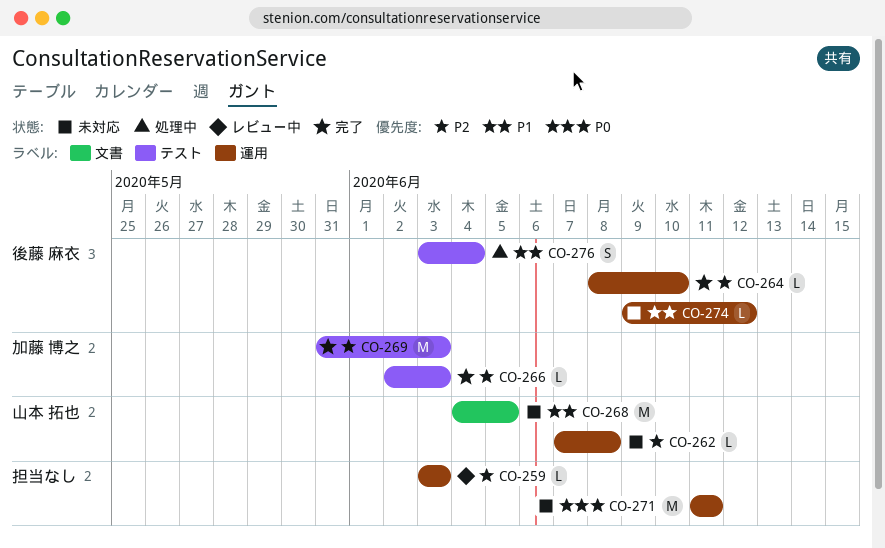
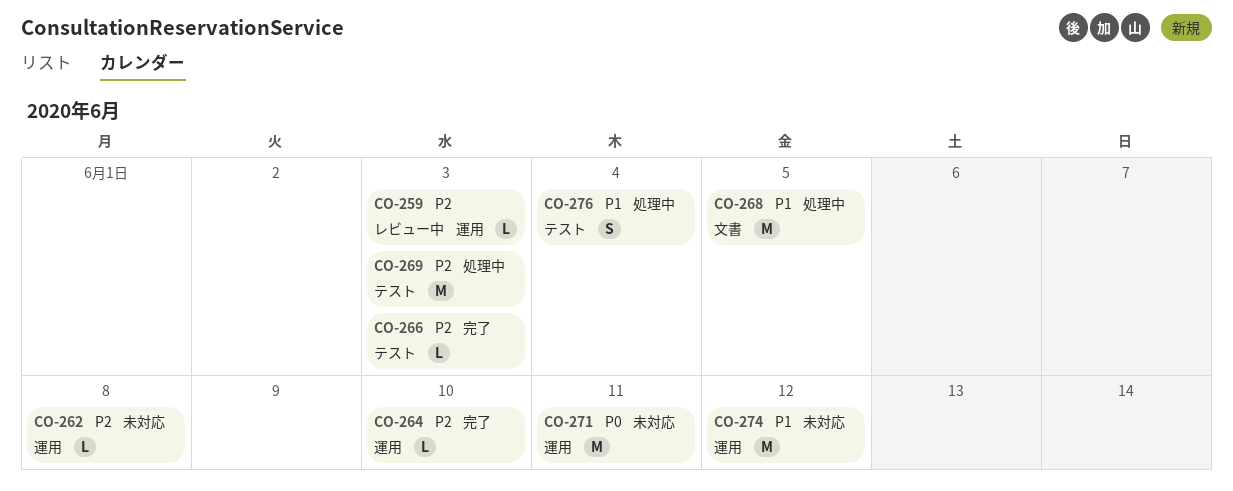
CO-268, status: 未対応 -> 処理中
CO-269, status: 完了 -> 処理中
CO-274, estimate: L -> M

